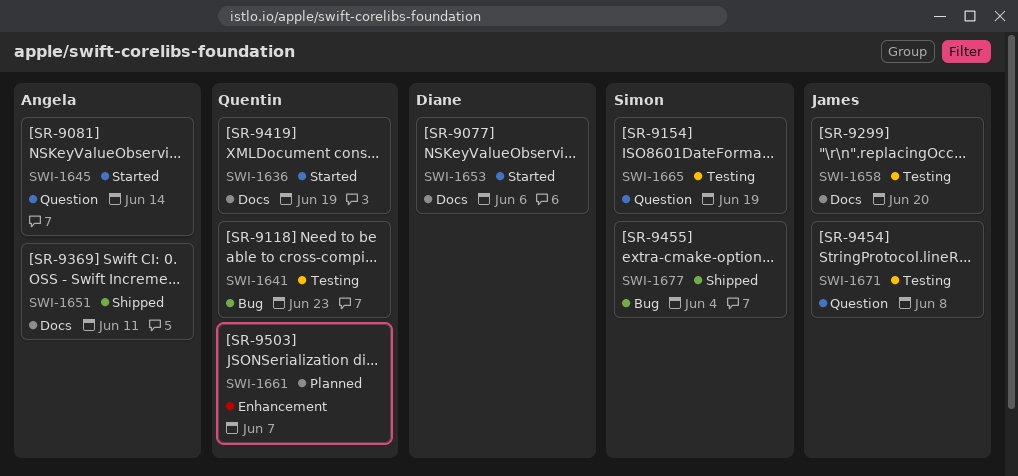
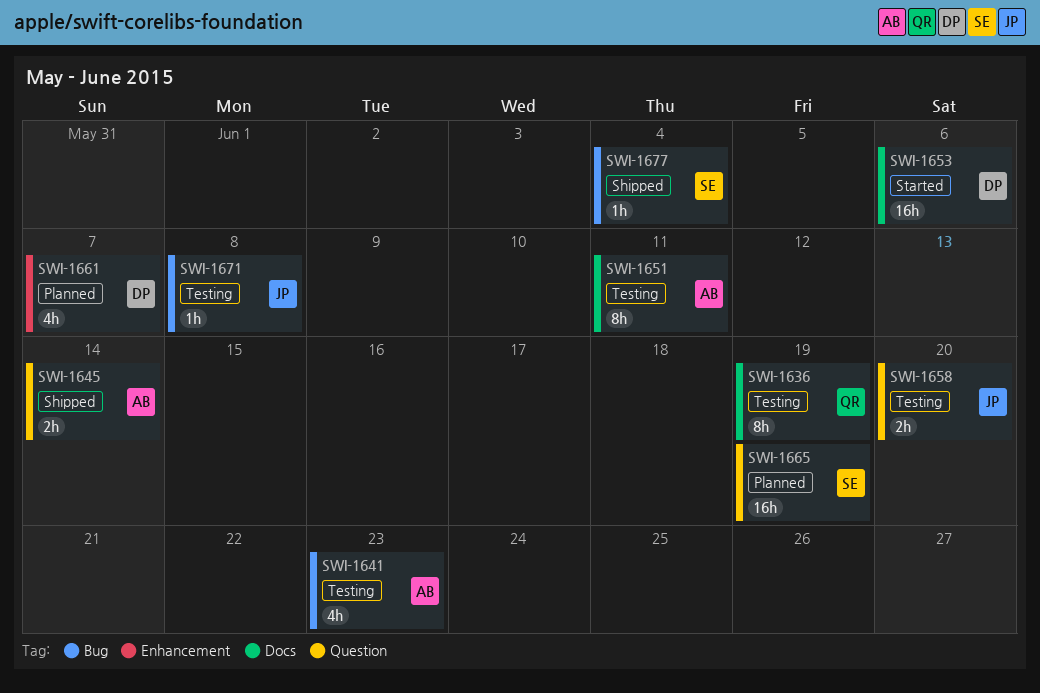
SWI-1636, status: Started -> Testing
SWI-1641, owner: Quentin -> Angela
SWI-1645, status: Started -> Shipped
SWI-1651, status: Shipped -> Testing
SWI-1658, label: Docs -> Question
SWI-1661, owner: Quentin -> Diane
SWI-1665, status: Testing -> Planned
SWI-1671, label: Question -> Bug

